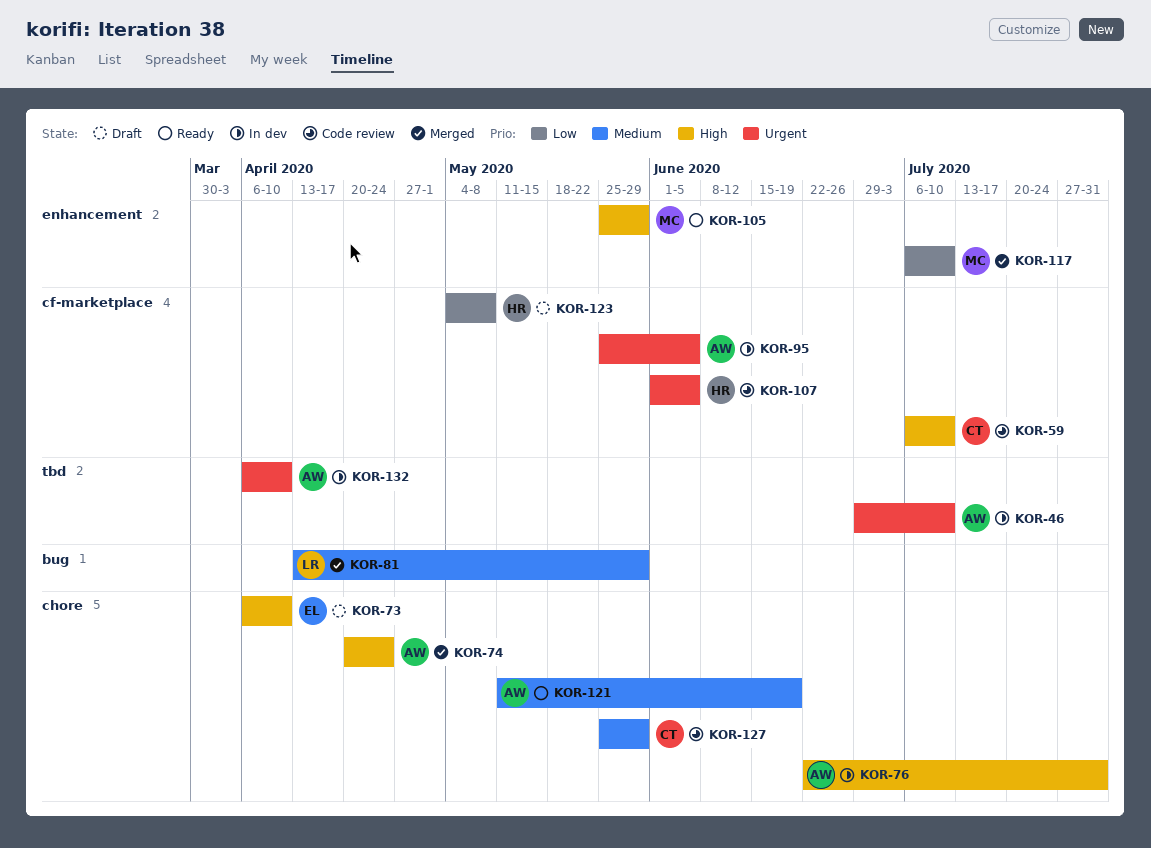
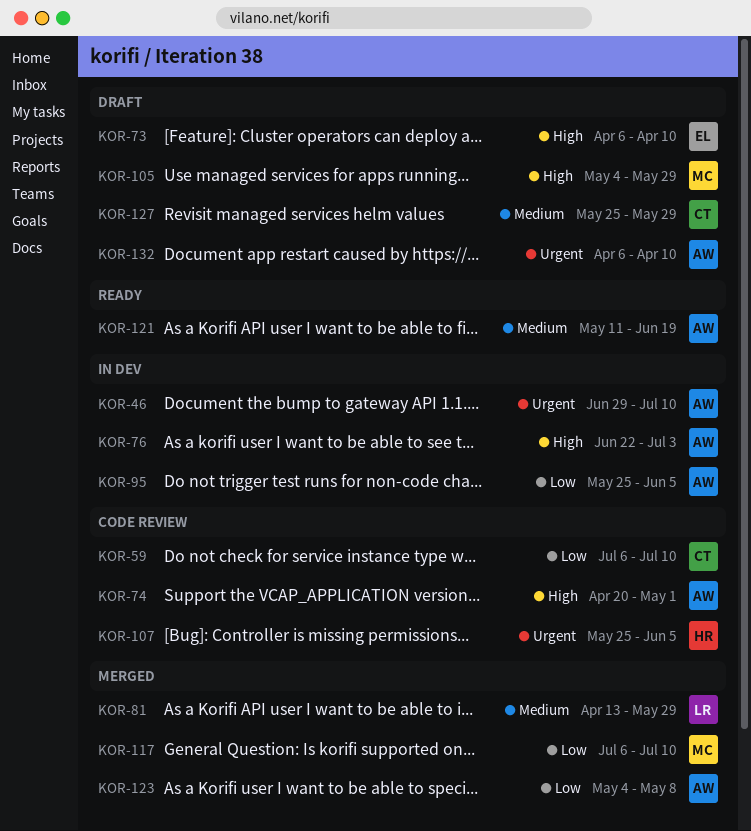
KOR-59, priority: High -> Low
KOR-74, status: Merged -> Code review
KOR-74, due: Apr 24 -> May 1
KOR-76, due: Jul 31 -> Jul 3
KOR-95, priority: Urgent -> Low
KOR-105, status: Ready -> Draft
KOR-105, start: May 25 -> May 4
KOR-107, start: Jun 1 -> May 25
KOR-123, status: Draft -> Merged
KOR-123, owner: HR -> AW
KOR-127, status: Code review -> Draft
KOR-132, status: In dev -> Draft

